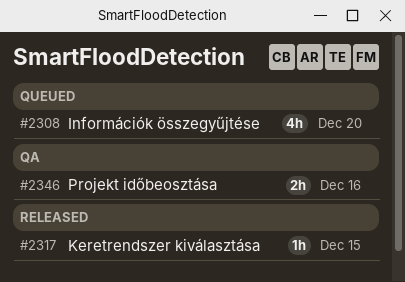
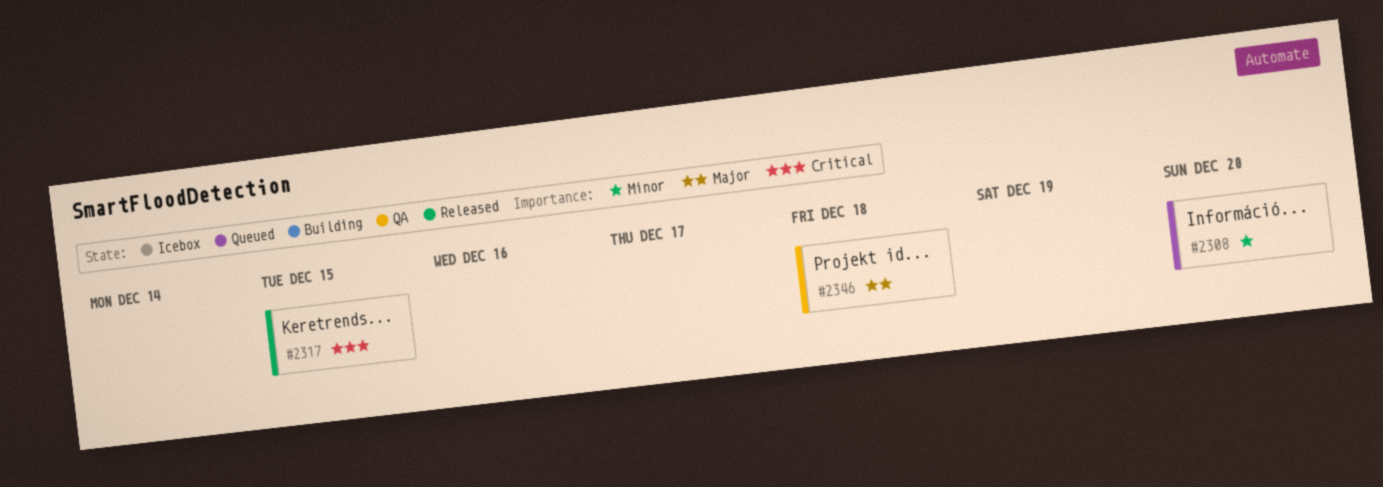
#2346, due: Dec 16 -> Dec 18

